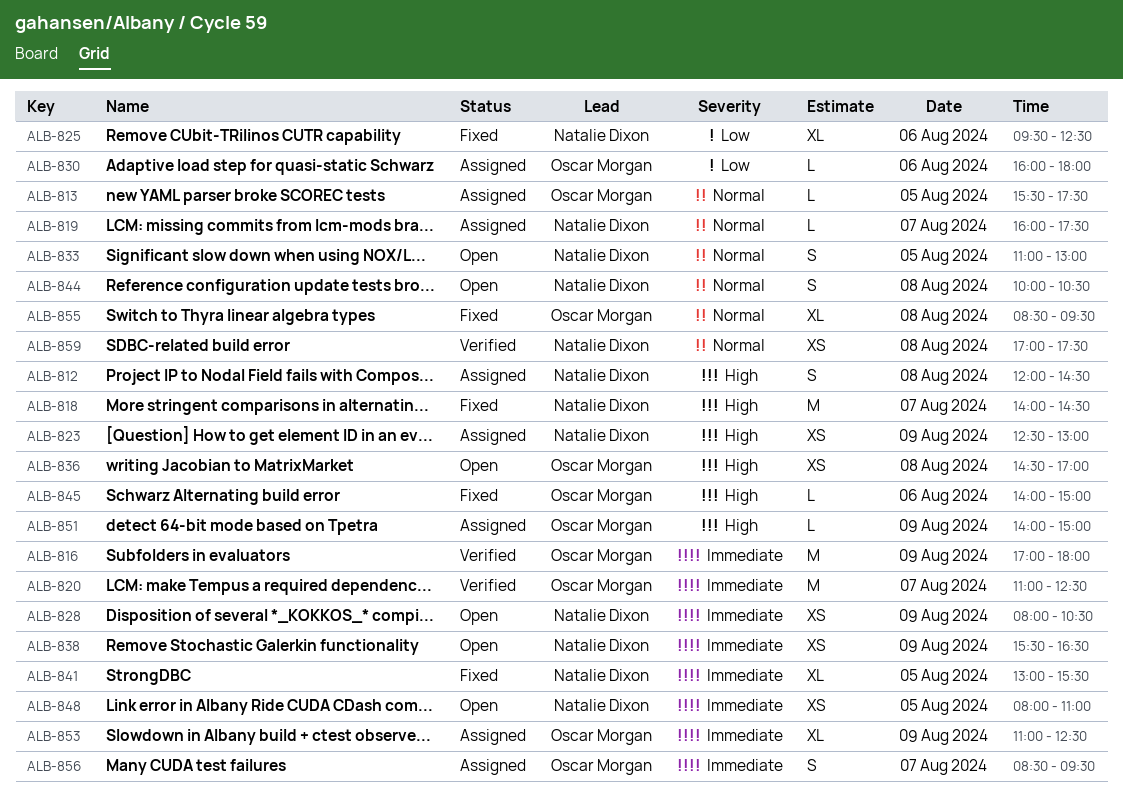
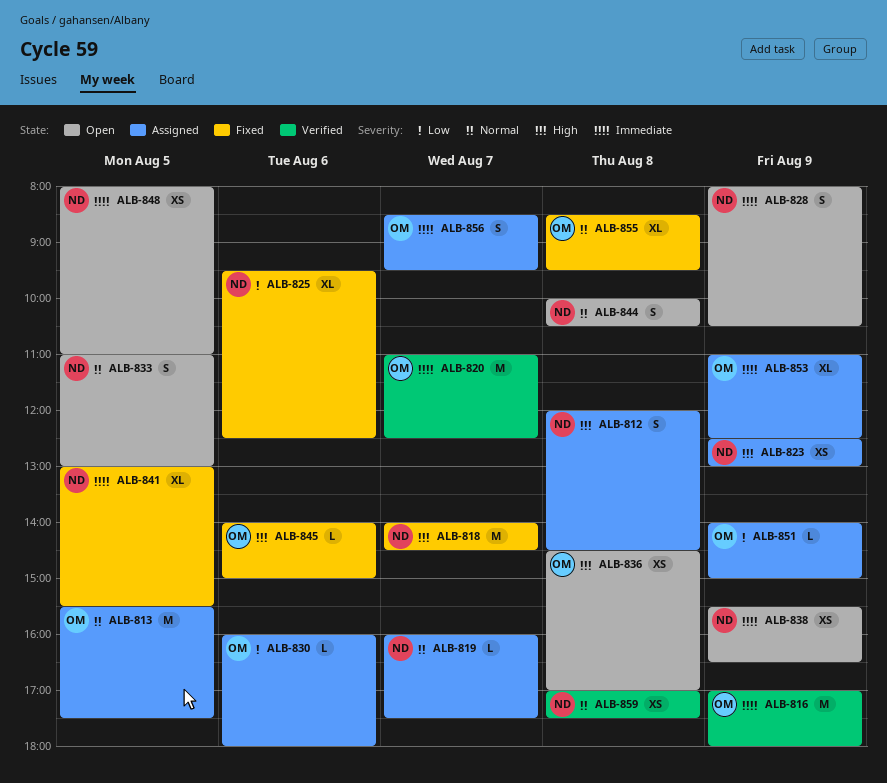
ALB-813, estimate: L -> M
ALB-828, estimate: XS -> S
ALB-851, priority: High -> Low

